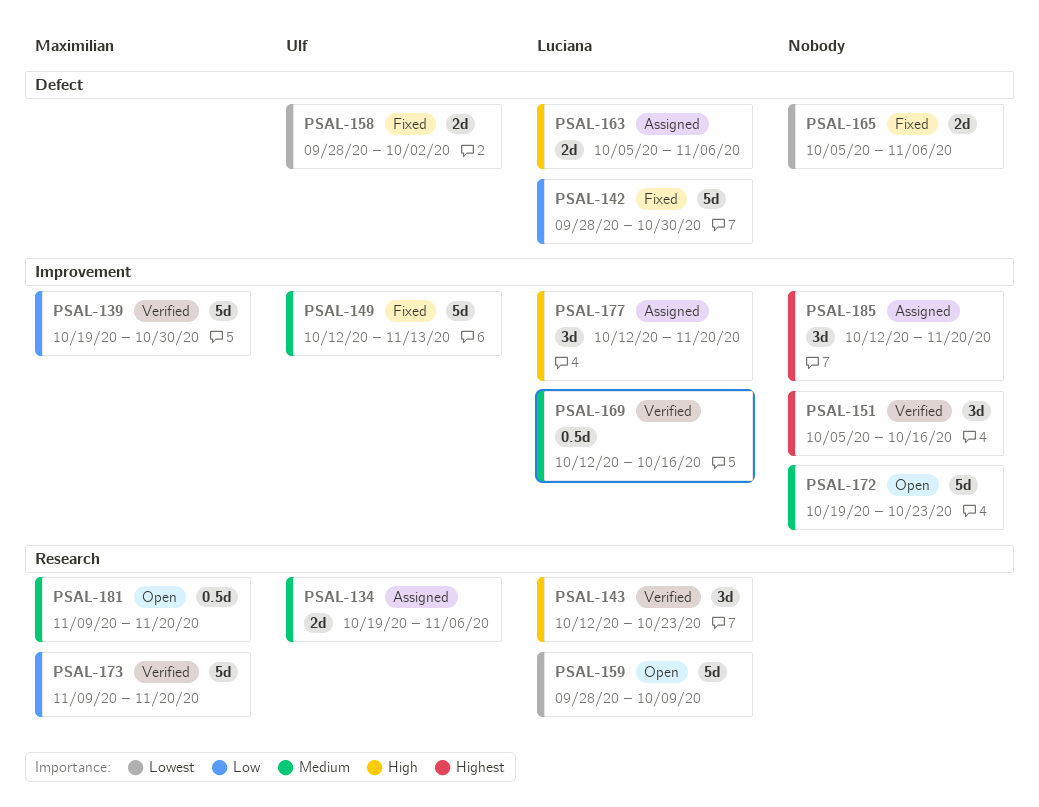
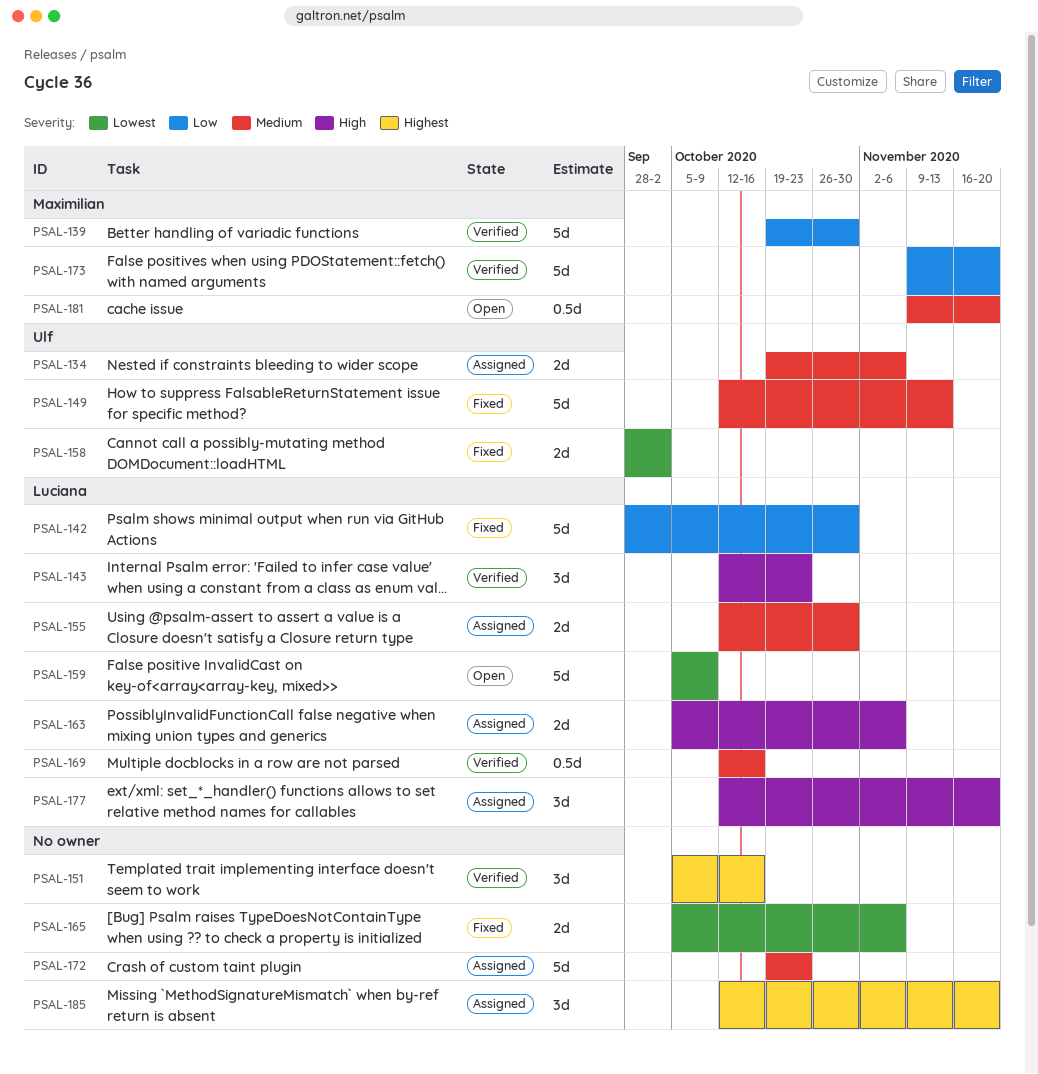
PSAL-155: none -> present
PSAL-159, start: Sep 28 -> Oct 5
PSAL-172, status: Open -> Assigned

